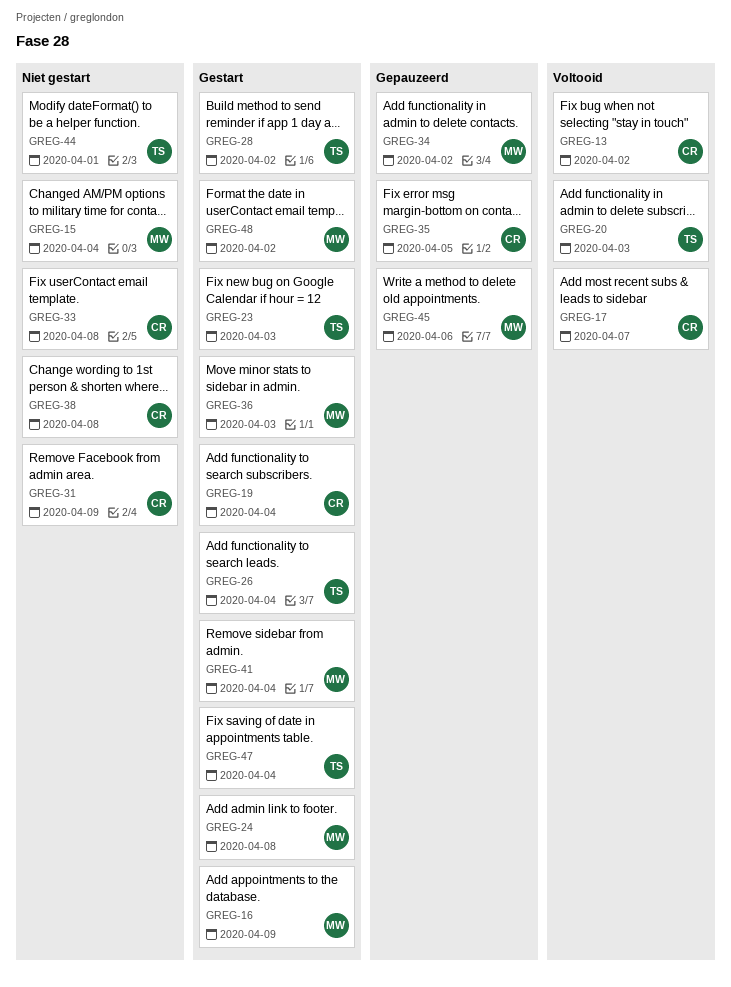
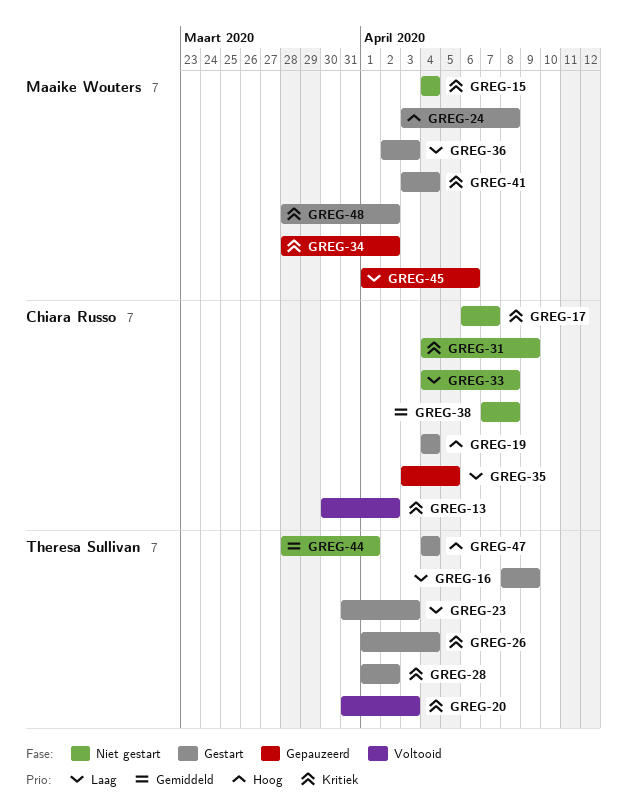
GREG-16, owner: Maaike Wouters -> Theresa Sullivan
GREG-17, status: Voltooid -> Niet gestart

